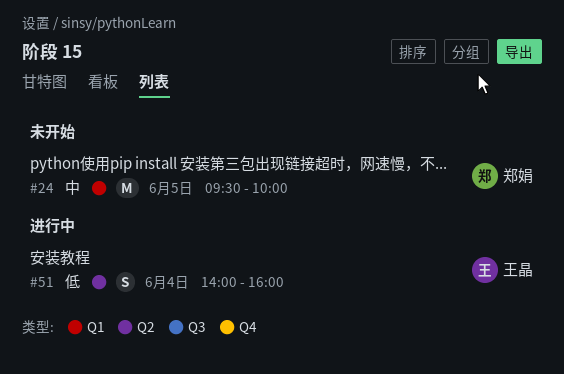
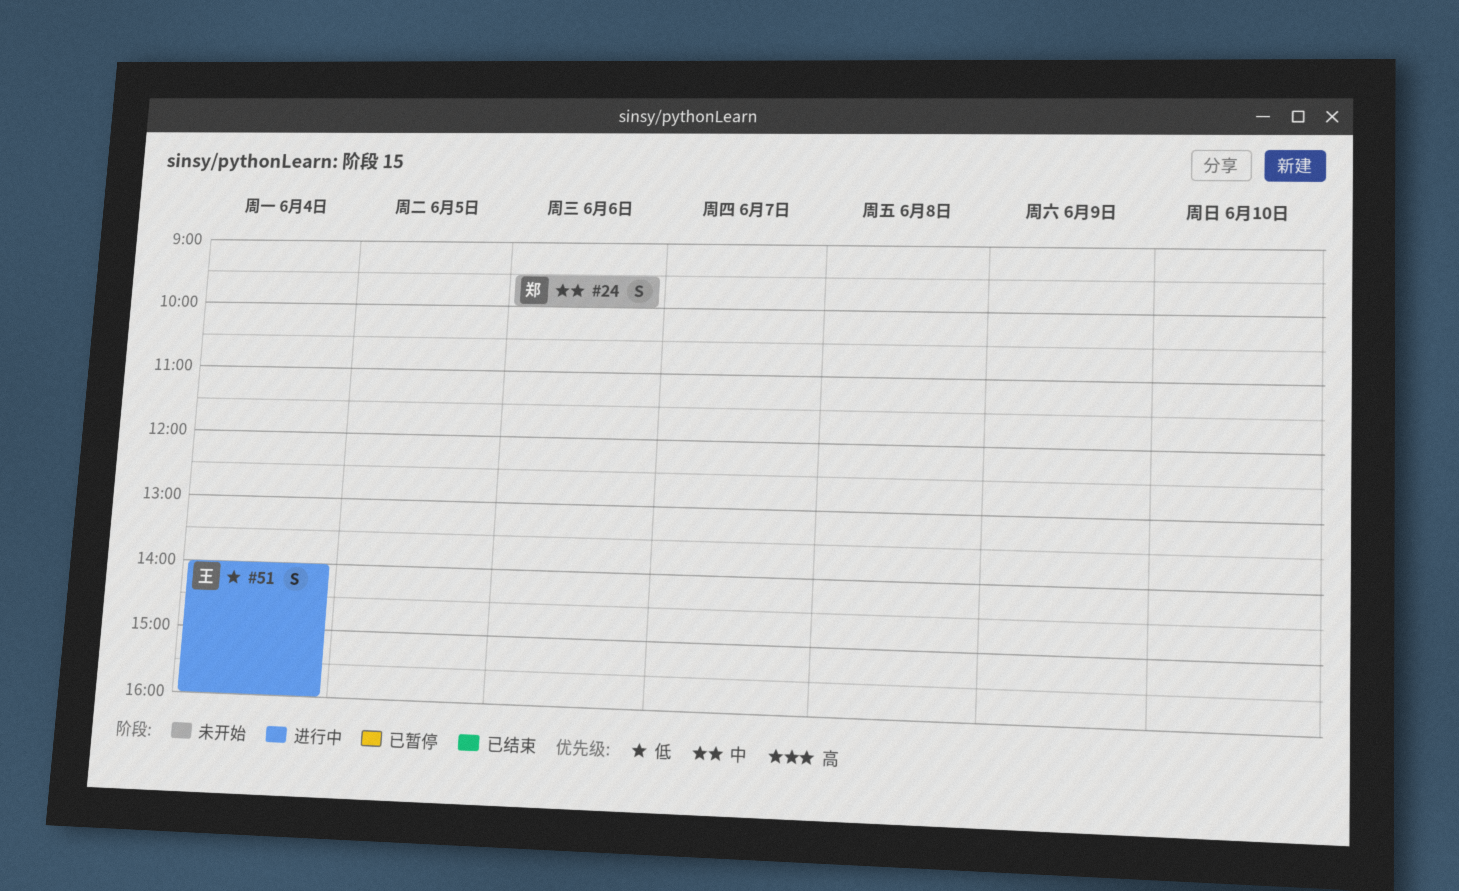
#24, estimate: M -> S
#24, day: Jun 5 -> Jun 6

